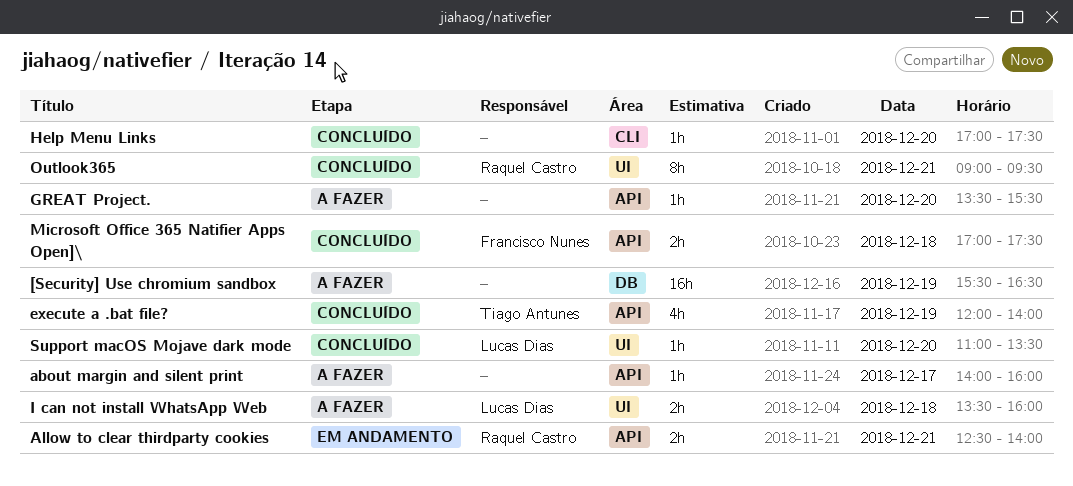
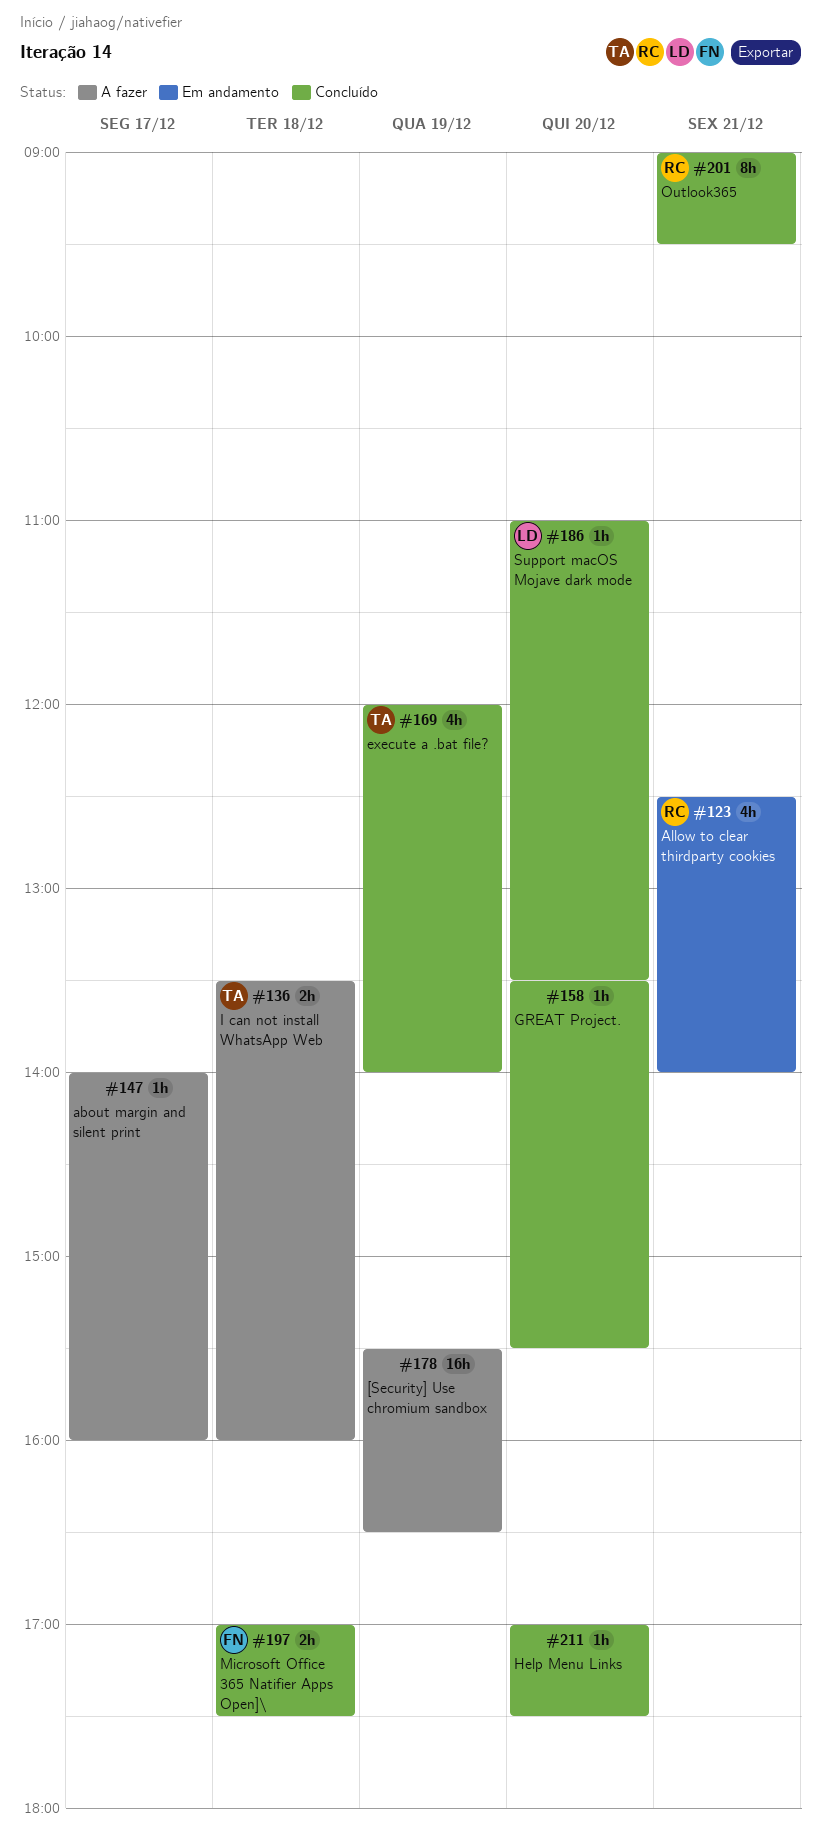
Allow to clear thirdparty cookies, estimate: 2h -> 4h
GREAT Project., status: A fazer -> Concluído
I can not install WhatsApp Web, owner: Lucas Dias -> Tiago Antunes

